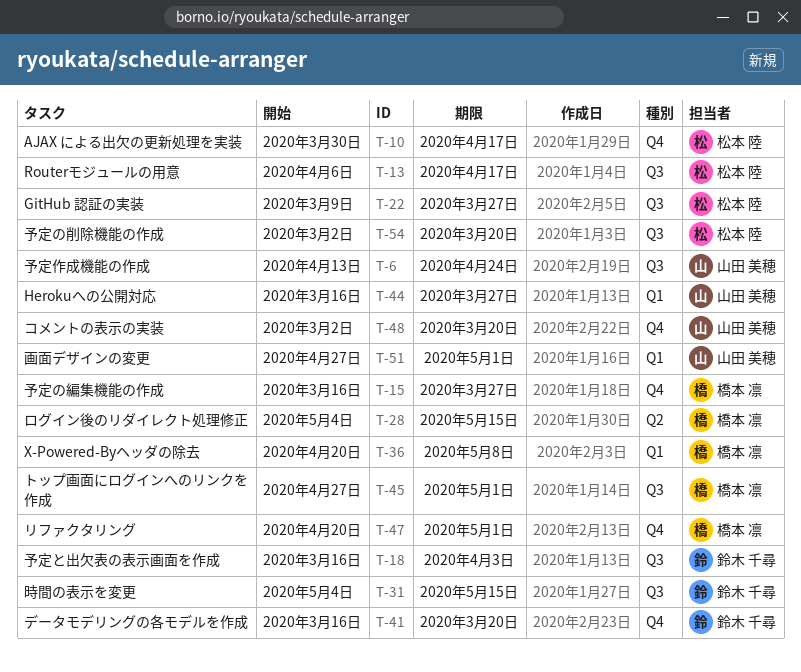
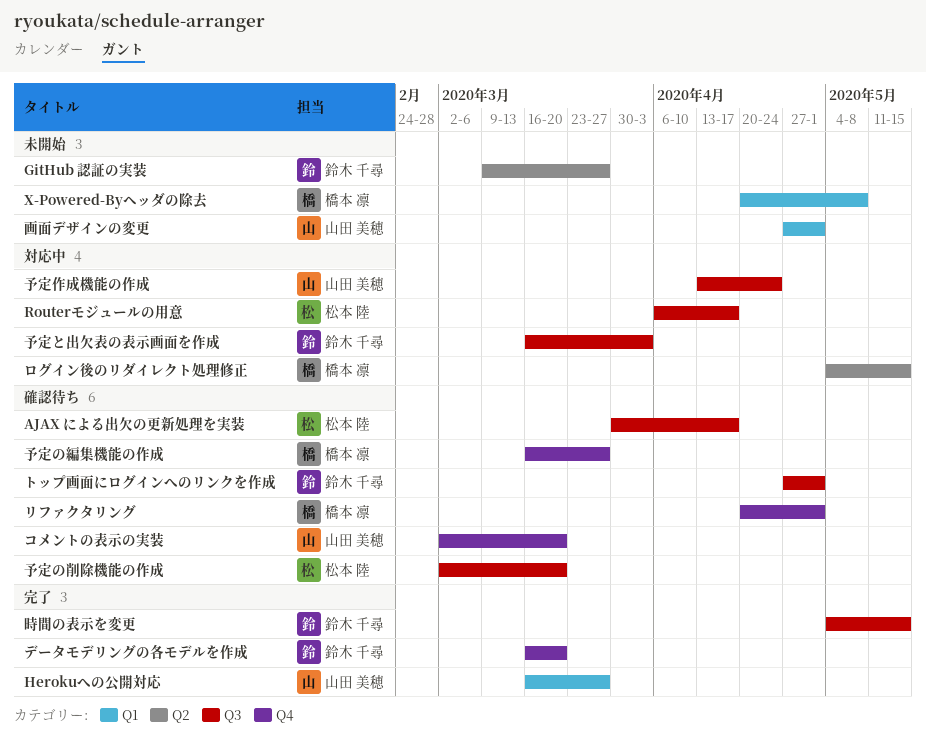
AJAX による出欠の更新処理を実装, label: Q4 -> Q3
GitHub 認証の実装, owner: 松本 陸 -> 鈴木 千尋
GitHub 認証の実装, label: Q3 -> Q2
トップ画面にログインへのリンクを作成, owner: 橋本 凛 -> 鈴木 千尋

